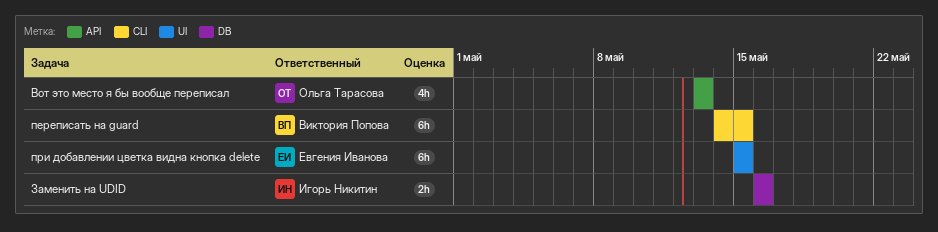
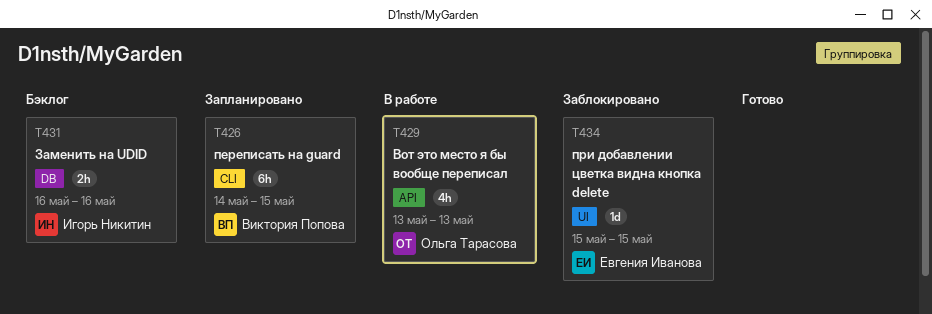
при добавлении цветка видна кнопка delete, estimate: 6h -> 1d

